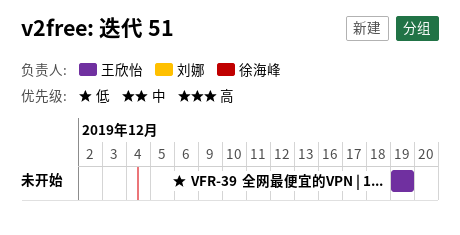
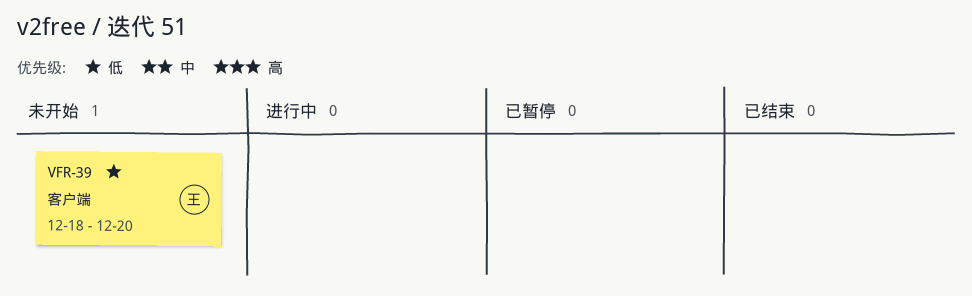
VFR-39, start: Dec 19 -> Dec 18
VFR-39, due: Dec 19 -> Dec 20

